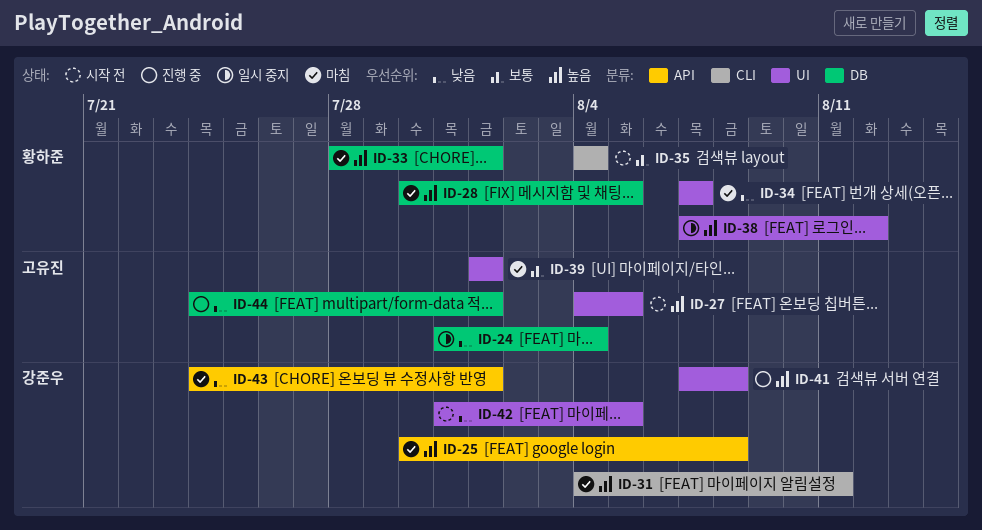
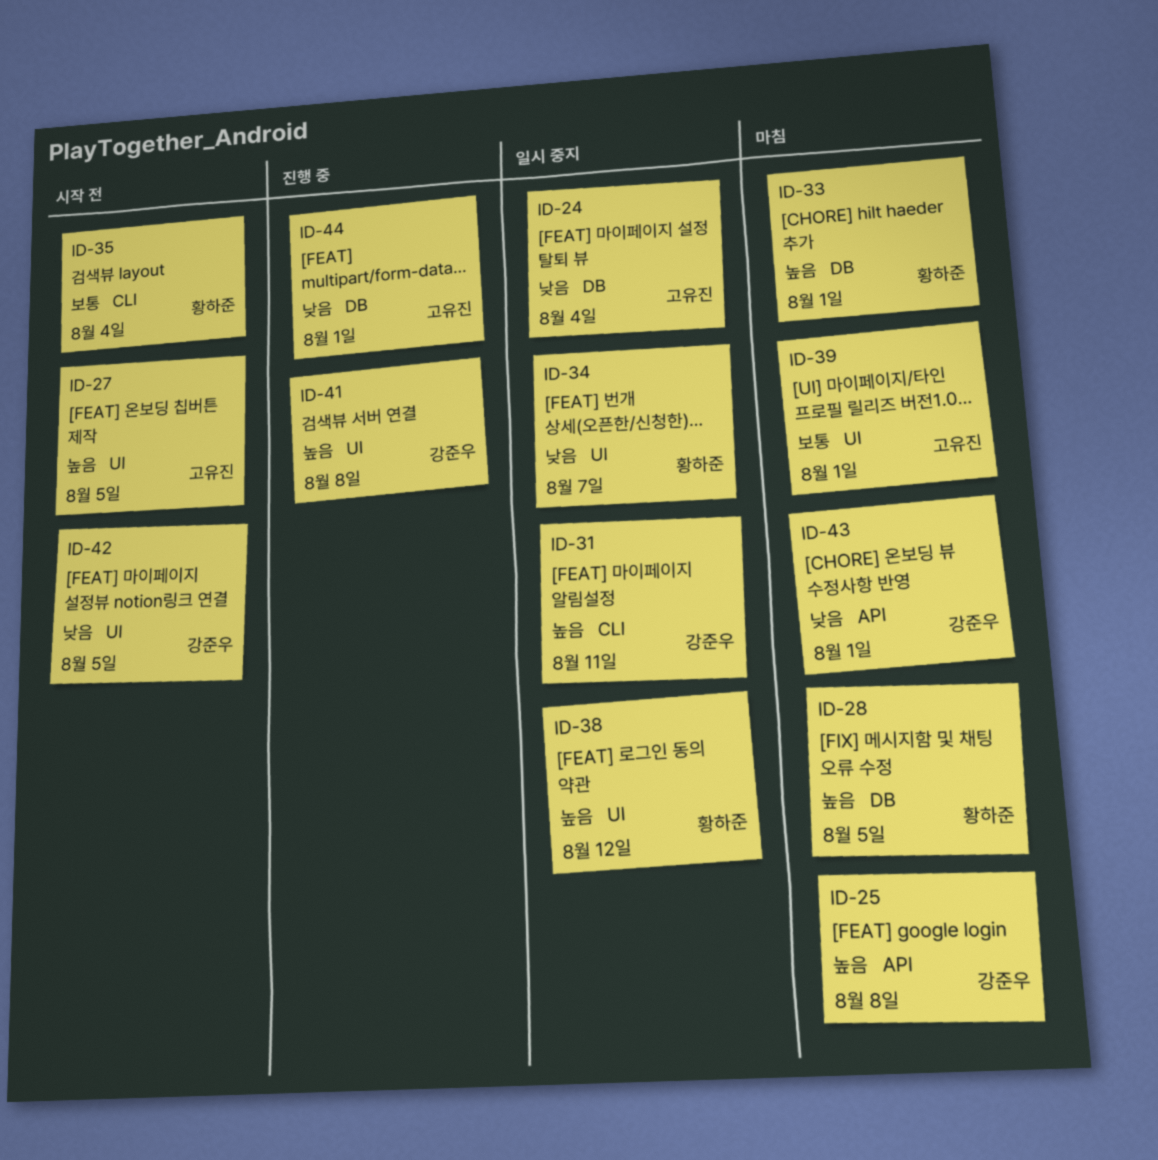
ID-31, status: 마침 -> 일시 중지
ID-34, status: 마침 -> 일시 중지

